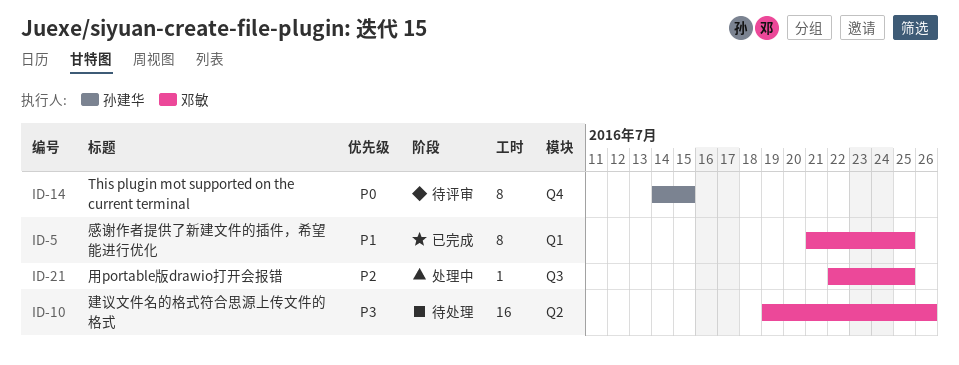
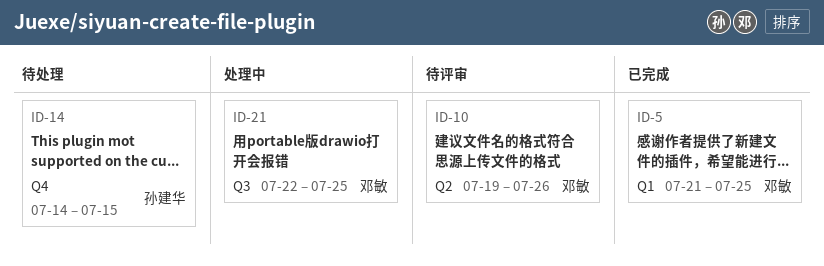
ID-10, status: 待处理 -> 待评审
ID-14, status: 待评审 -> 待处理

